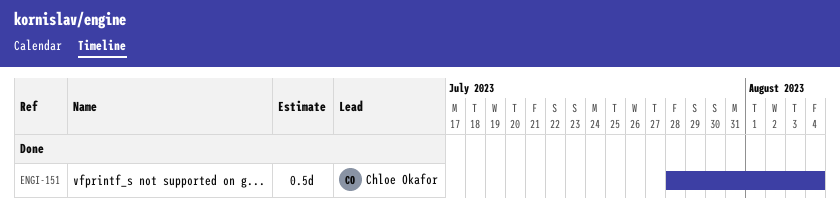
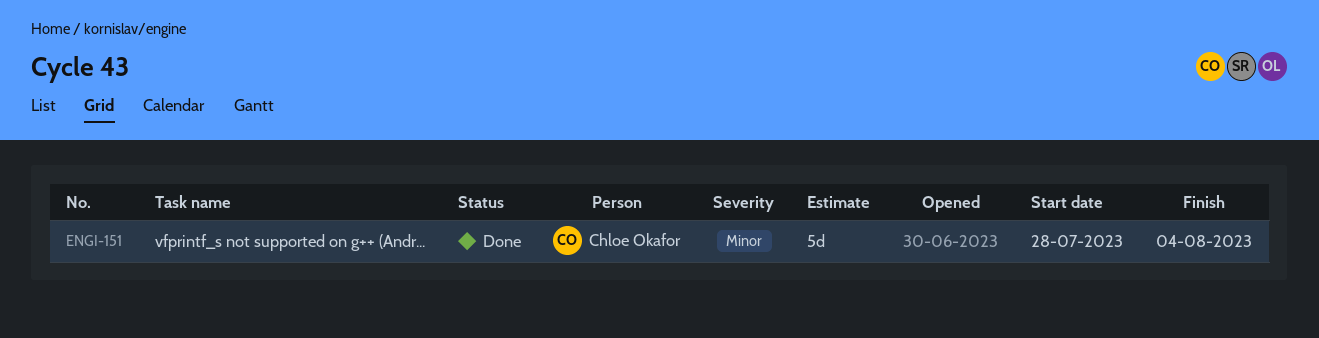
ENGI-151, estimate: 0.5d -> 5d

